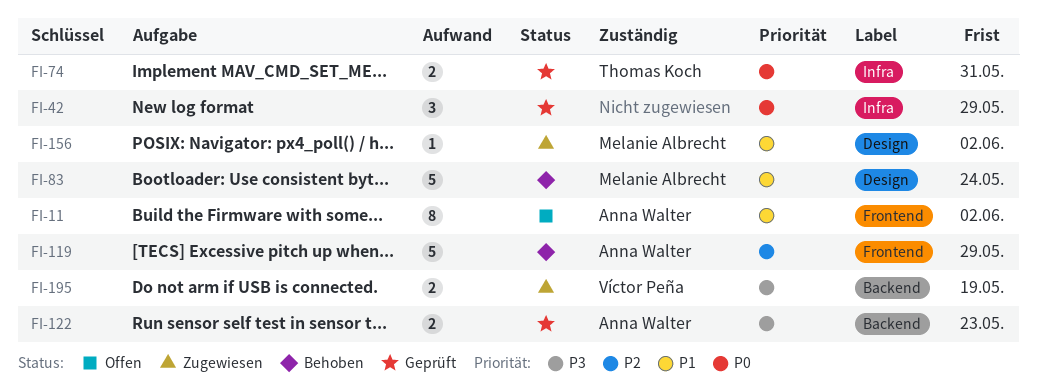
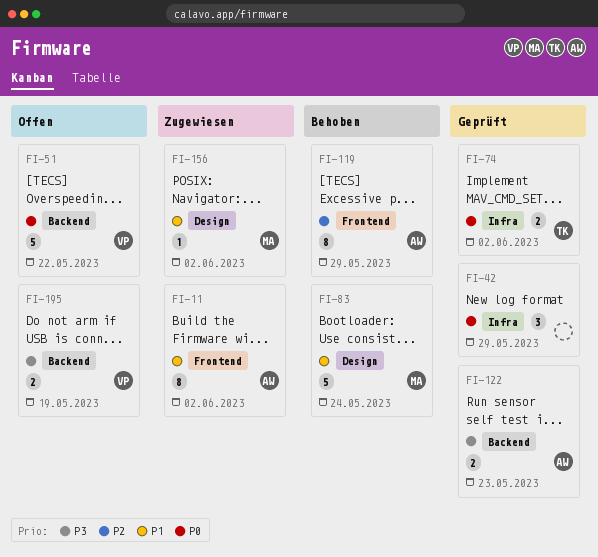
FI-11, status: Offen -> Zugewiesen
FI-51: none -> present
FI-74, due: May 31 -> Jun 2
FI-119, estimate: 5 -> 8
FI-195, status: Zugewiesen -> Offen

